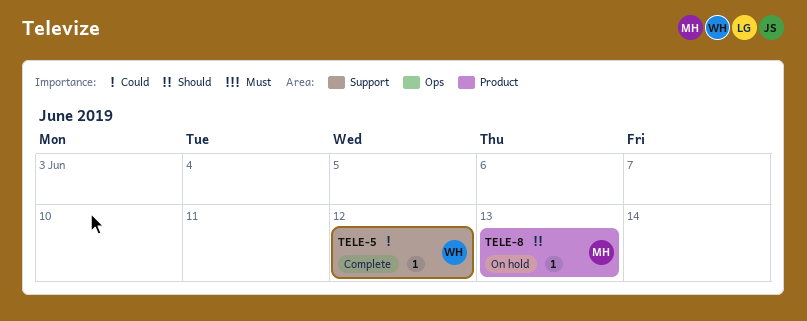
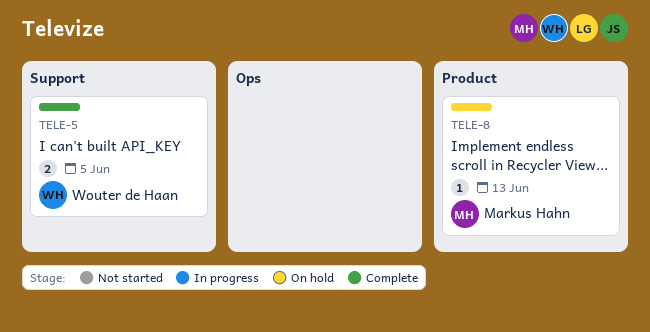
TELE-5, estimate: 1 -> 2
TELE-5, due: Jun 12 -> Jun 5

